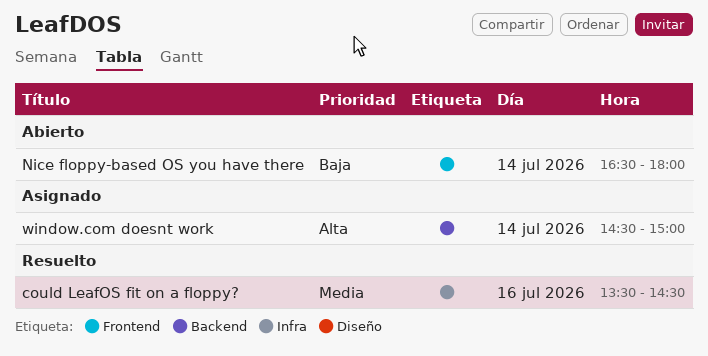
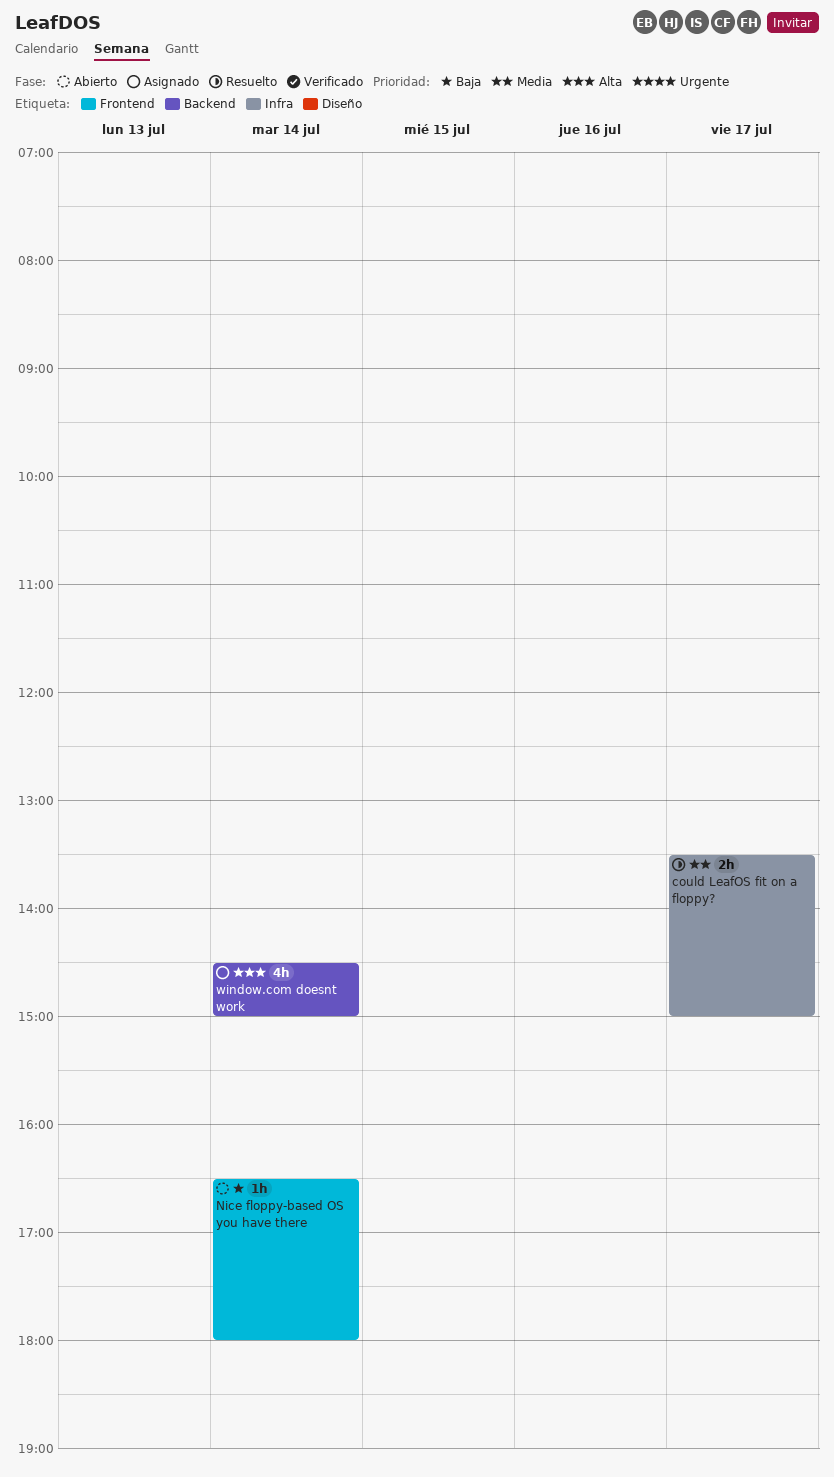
could LeafOS fit on a floppy?, day: Jul 16 -> Jul 17
could LeafOS fit on a floppy?, ends: 14:30 -> 15:00

